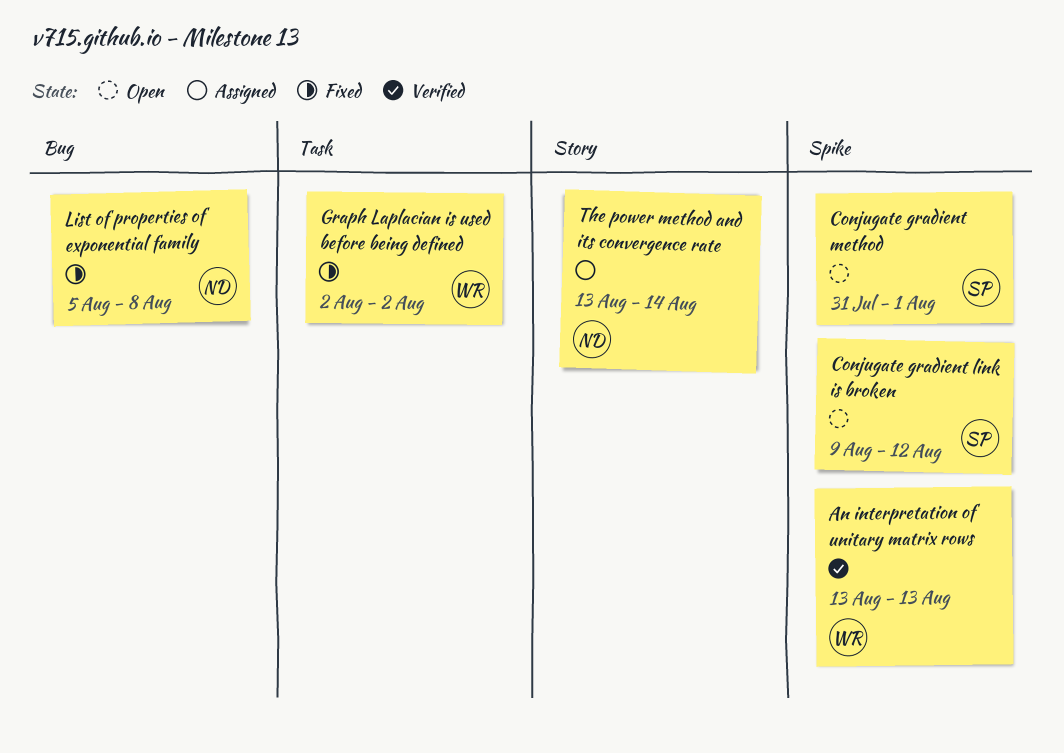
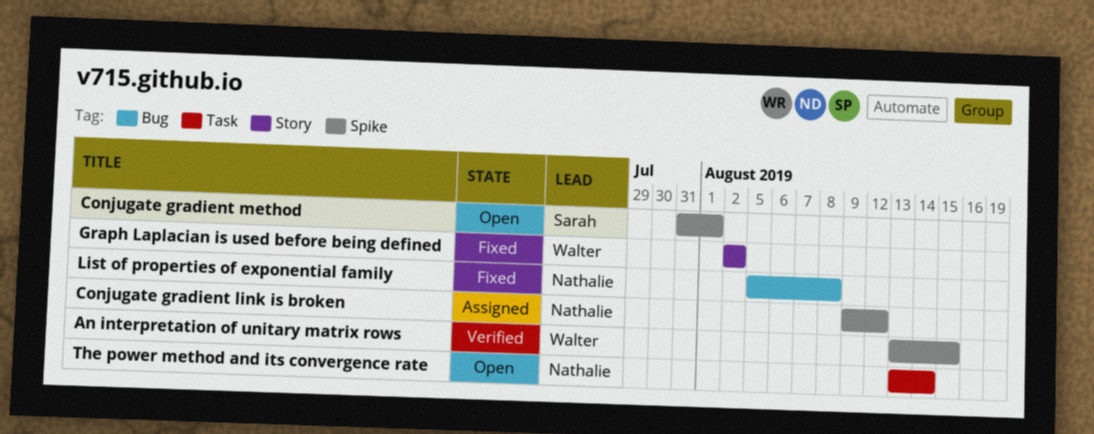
An interpretation of unitary matrix rows, due: Aug 13 -> Aug 15
Conjugate gradient link is broken, status: Open -> Assigned
Conjugate gradient link is broken, owner: Sarah -> Nathalie
Graph Laplacian is used before being defined, label: Task -> Story
The power method and its convergence rate, status: Assigned -> Open
The power method and its convergence rate, label: Story -> Task

